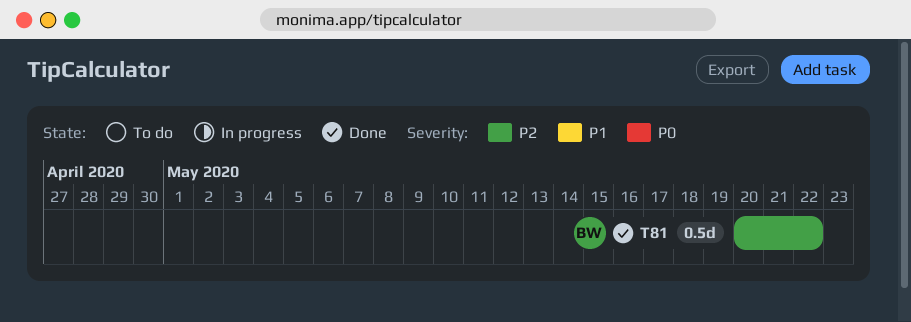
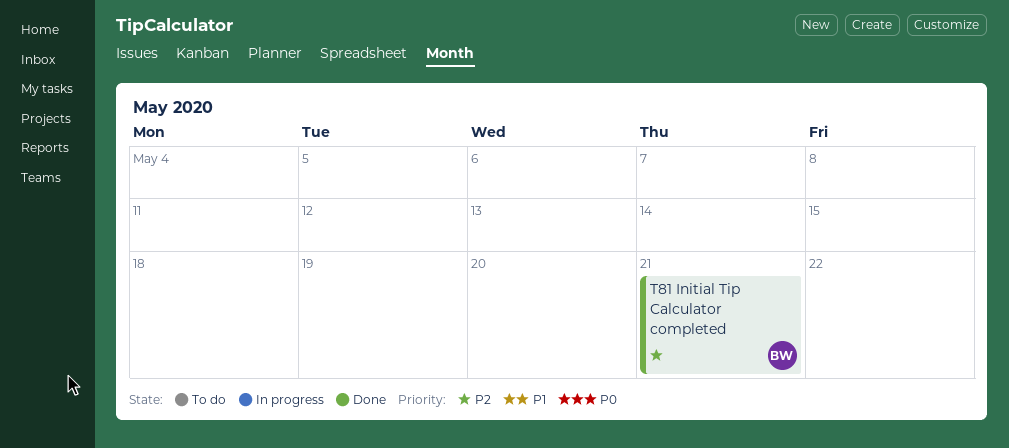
T81, due: May 22 -> May 21

